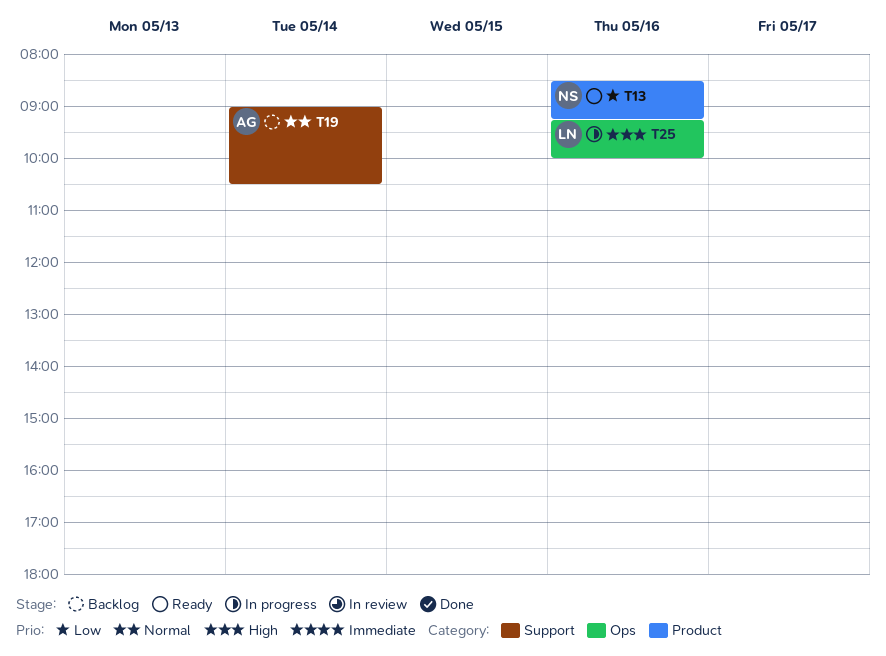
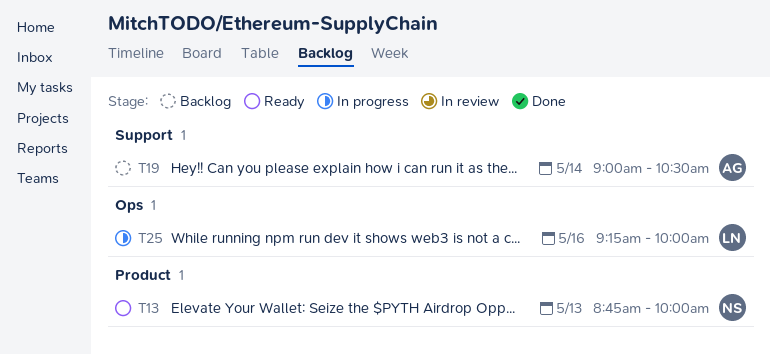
T13, day: May 16 -> May 13
T13, begins: 08:30 -> 08:45
T13, ends: 09:15 -> 10:00

